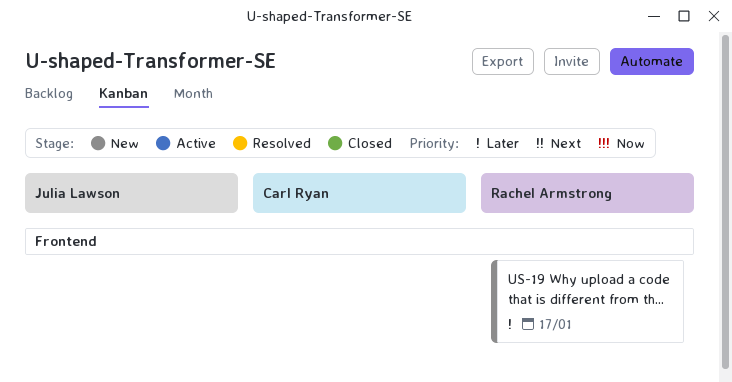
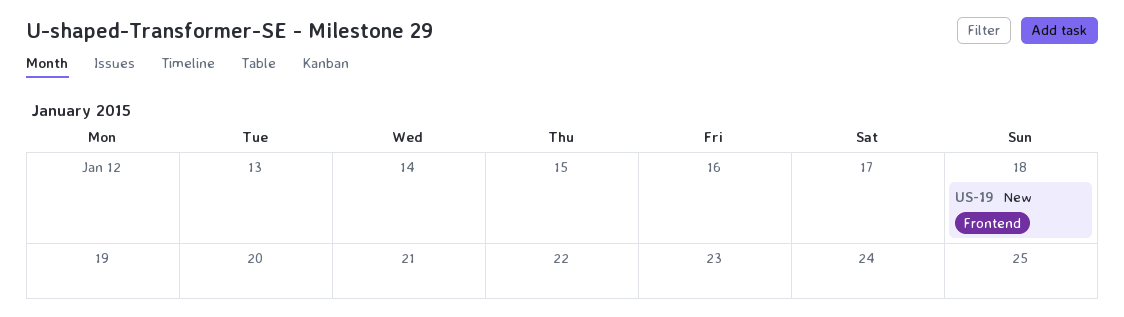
US-19, due: Jan 17 -> Jan 18

